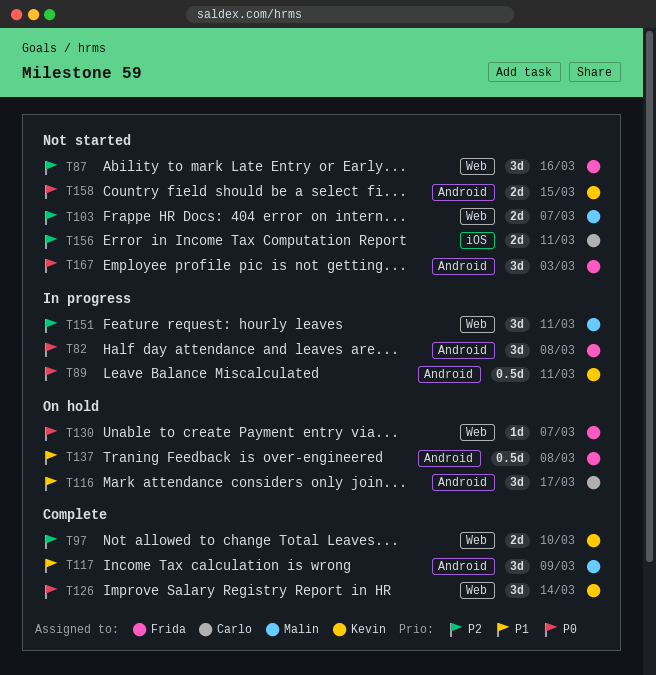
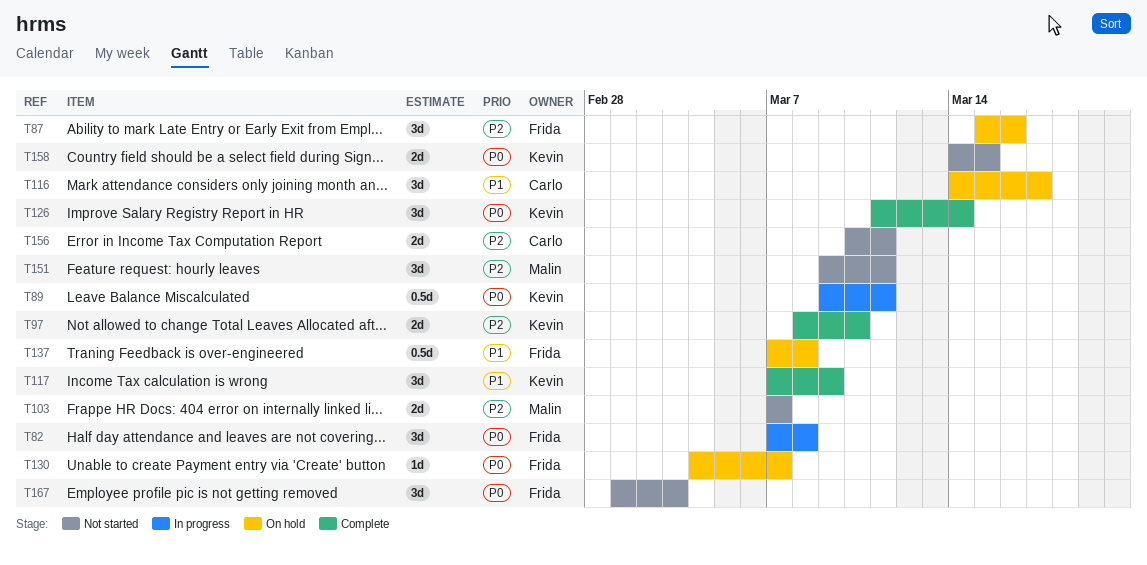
T87, status: Not started -> On hold
T117, owner: Malin -> Kevin
T151, status: In progress -> Not started

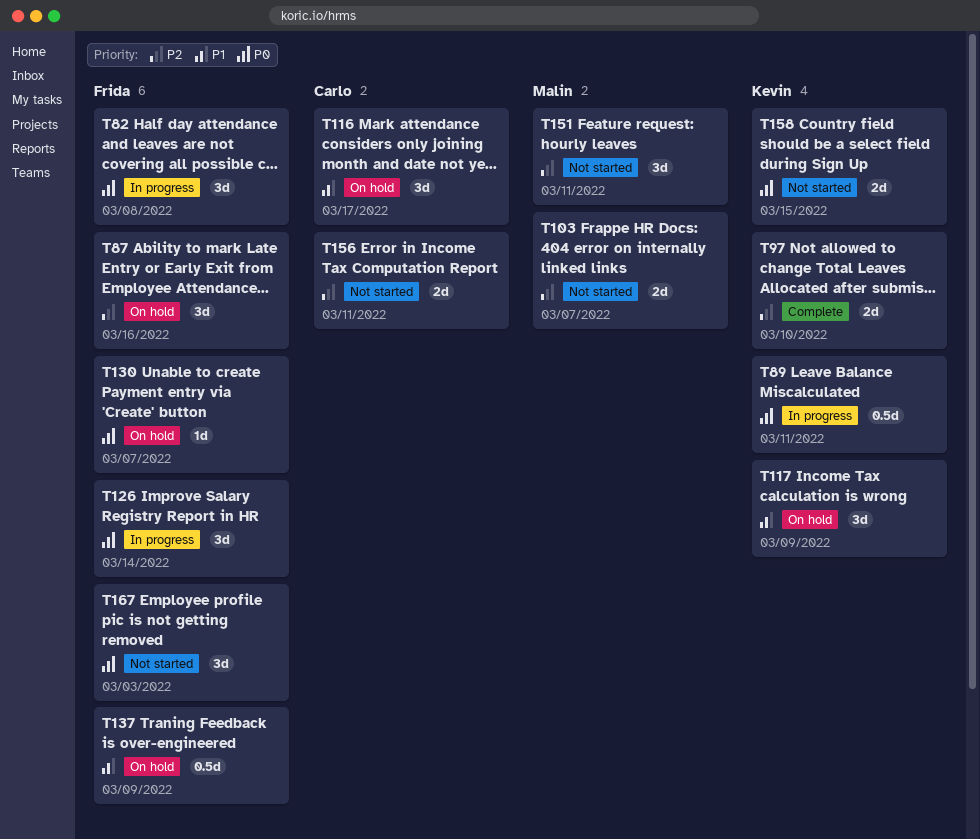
T117, status: Complete -> On hold
T126, status: Complete -> In progress
T126, owner: Kevin -> Frida
T137, due: Mar 8 -> Mar 9

